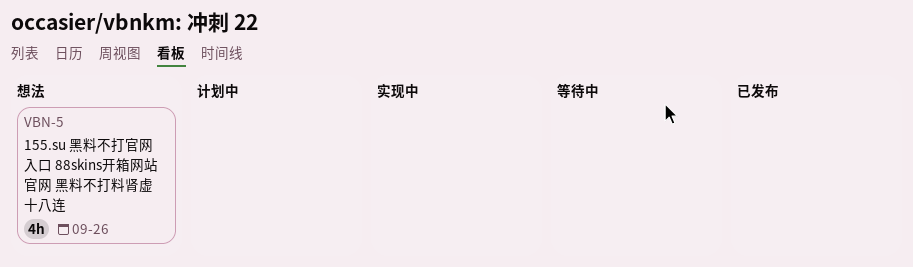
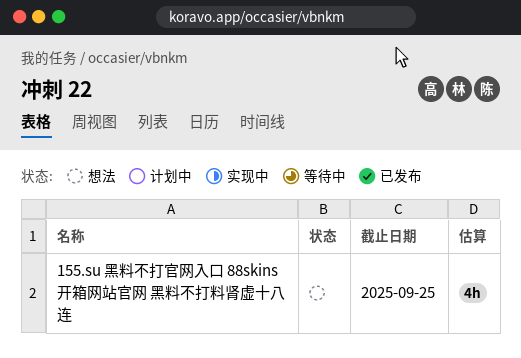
155.su 黑料不打官网入口 88skins开箱网站官网 黑料不打料肾虚十八连, due: Sep 26 -> Sep 25

